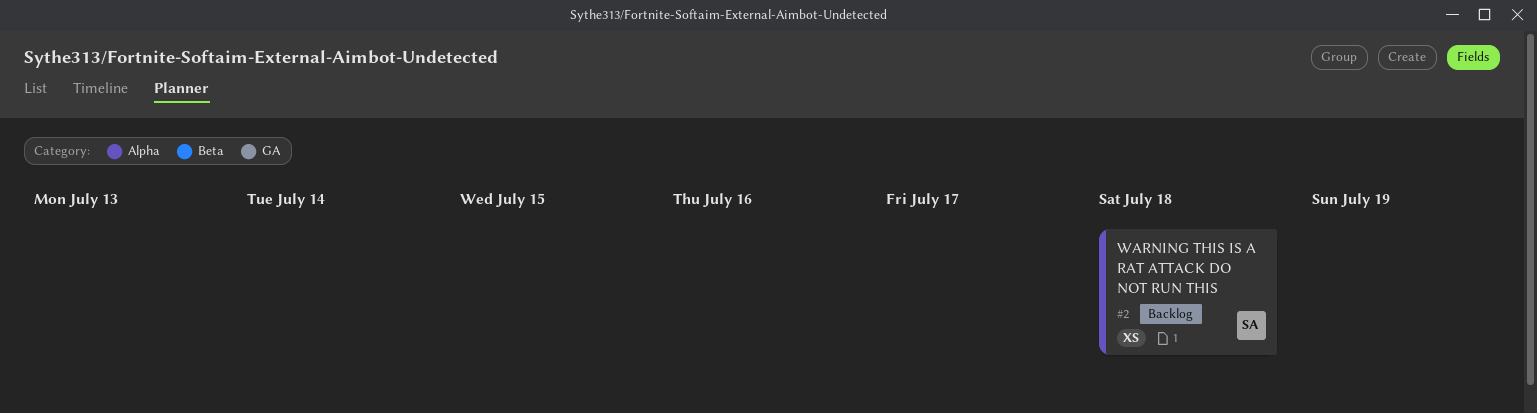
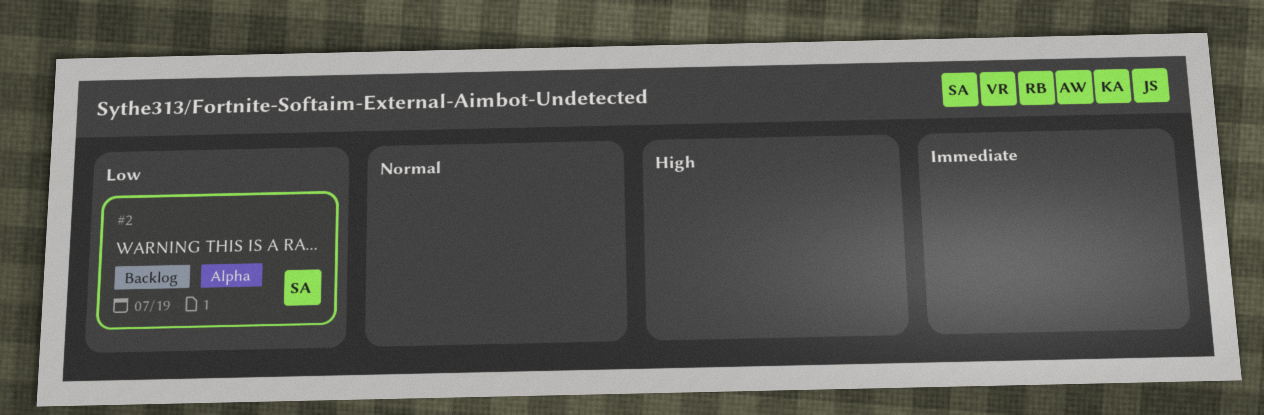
#2, due: Jul 18 -> Jul 19

